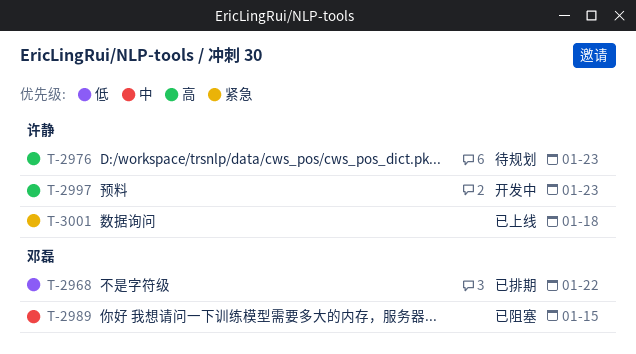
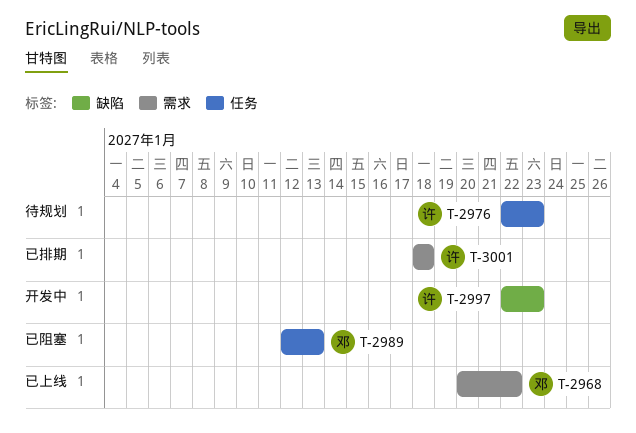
T-2968, status: 已排期 -> 已上线
T-2989, due: Jan 15 -> Jan 13
T-3001, status: 已上线 -> 已排期

